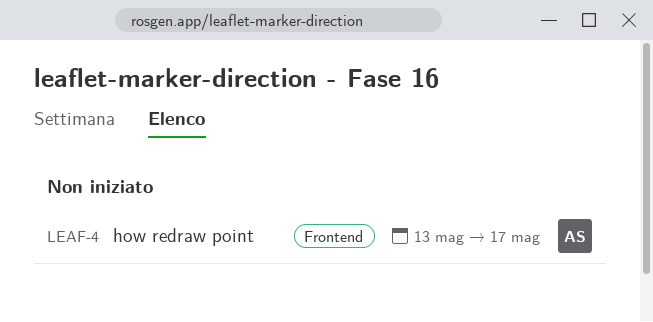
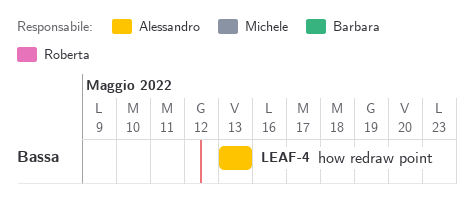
LEAF-4, due: May 17 -> May 13

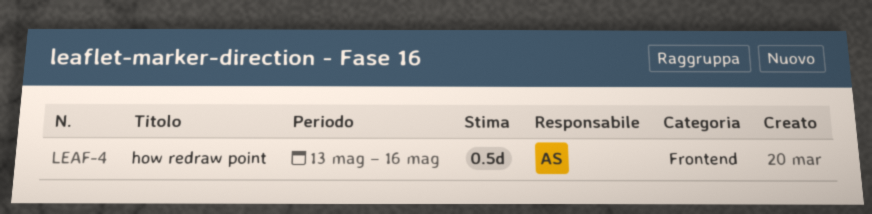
LEAF-4, due: May 13 -> May 16

